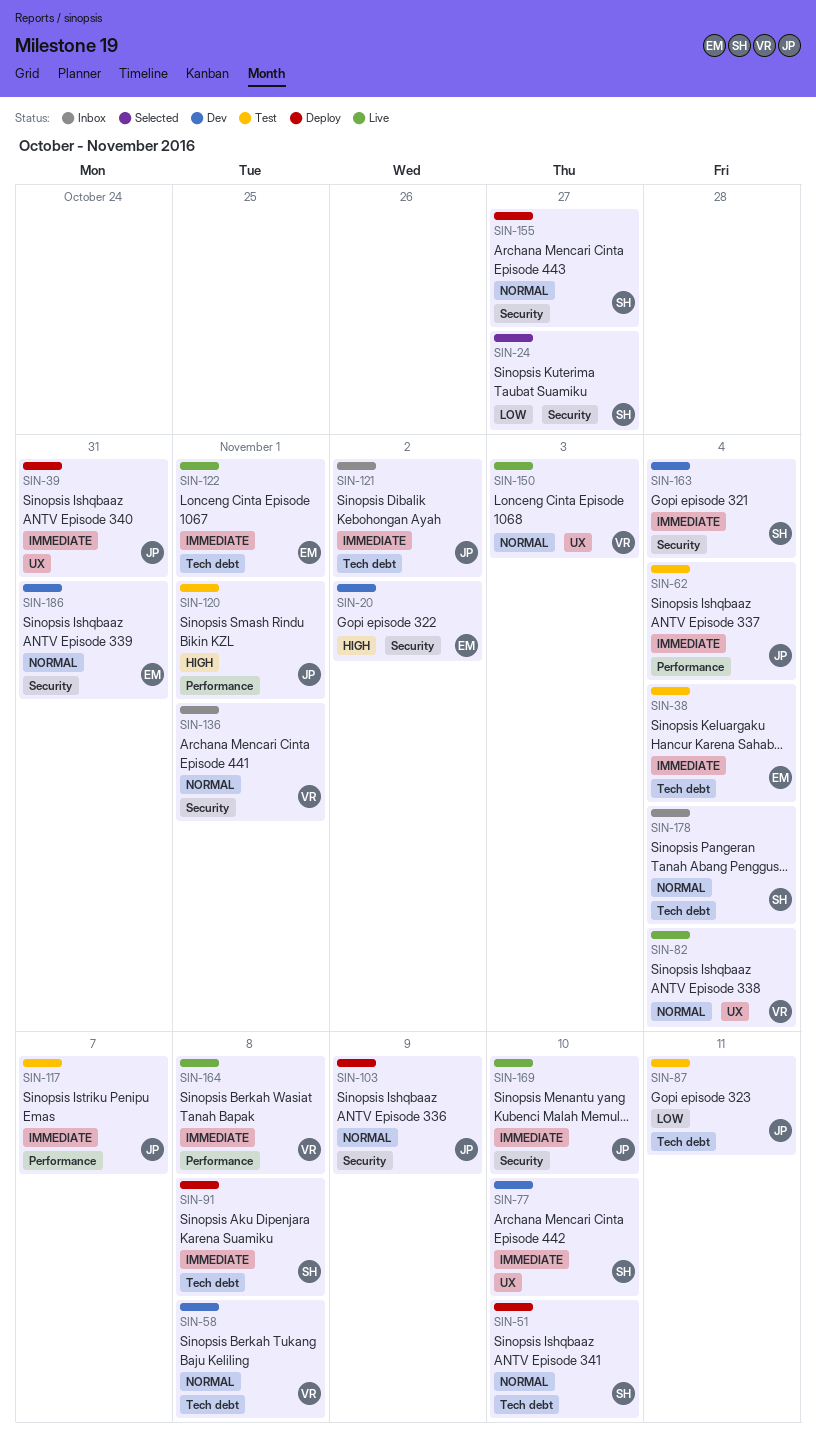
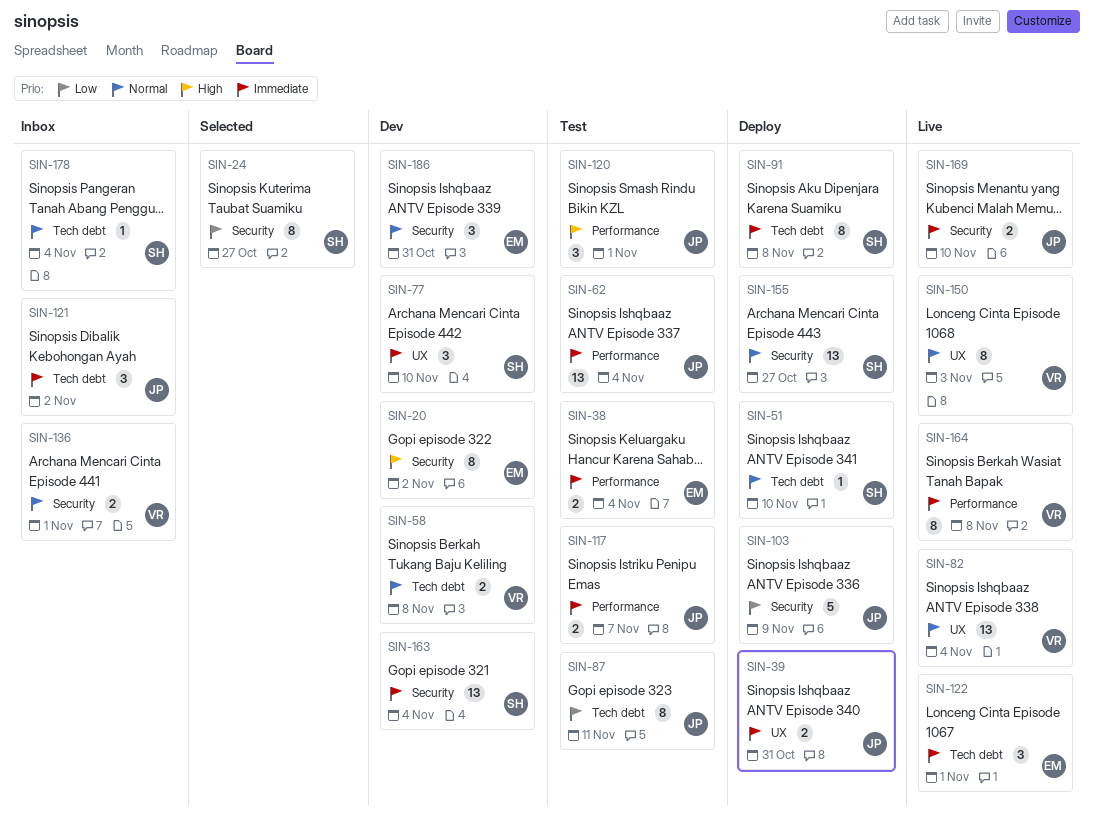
SIN-38, label: Tech debt -> Performance
SIN-103, priority: Normal -> Low

